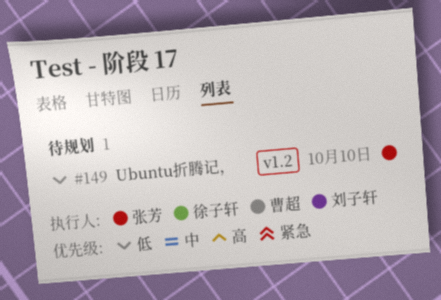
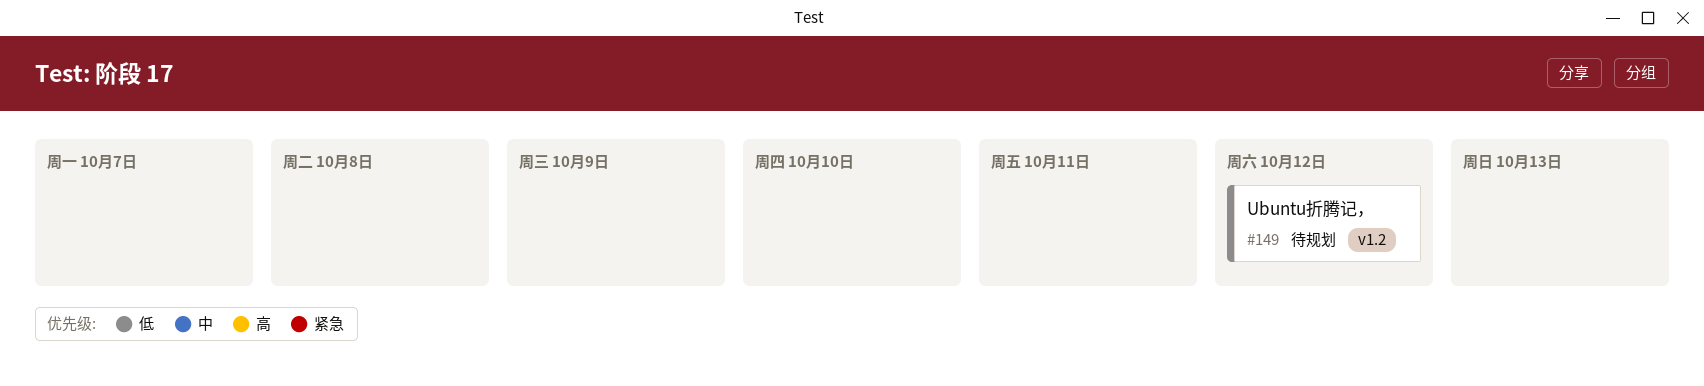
#149, due: Oct 10 -> Oct 12

